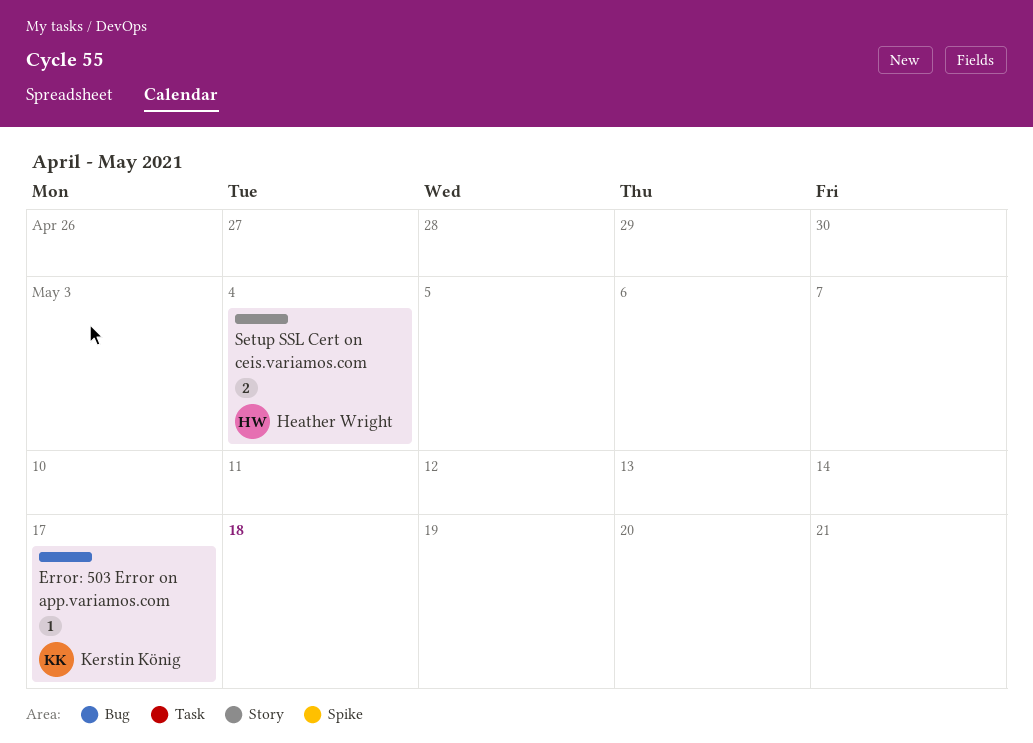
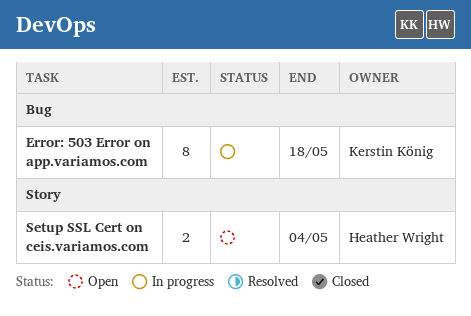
Error: 503 Error on app.variamos.com, estimate: 1 -> 8
Error: 503 Error on app.variamos.com, due: May 17 -> May 18

